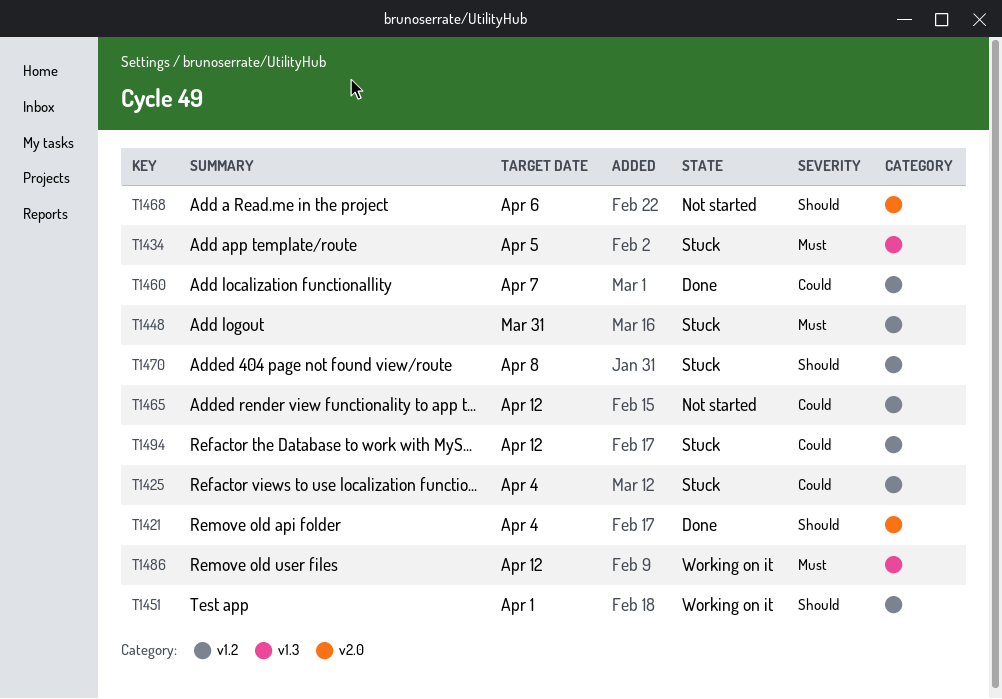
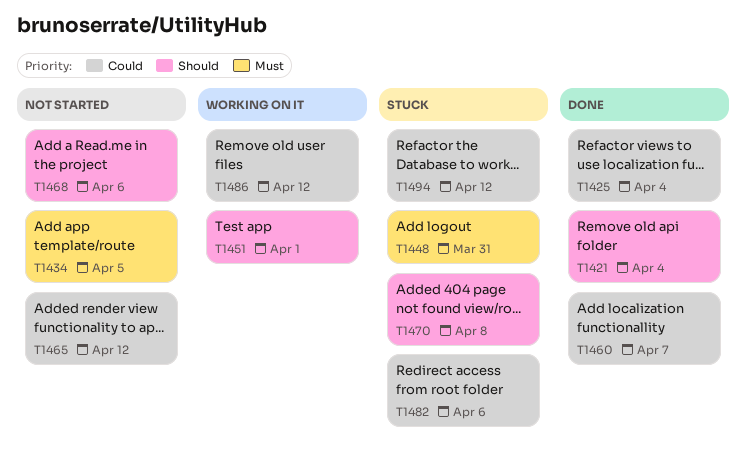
T1425, status: Stuck -> Done
T1434, status: Stuck -> Not started
T1482: none -> present
T1486, priority: Must -> Could

